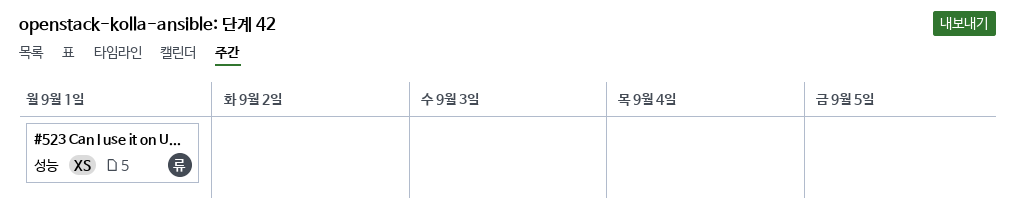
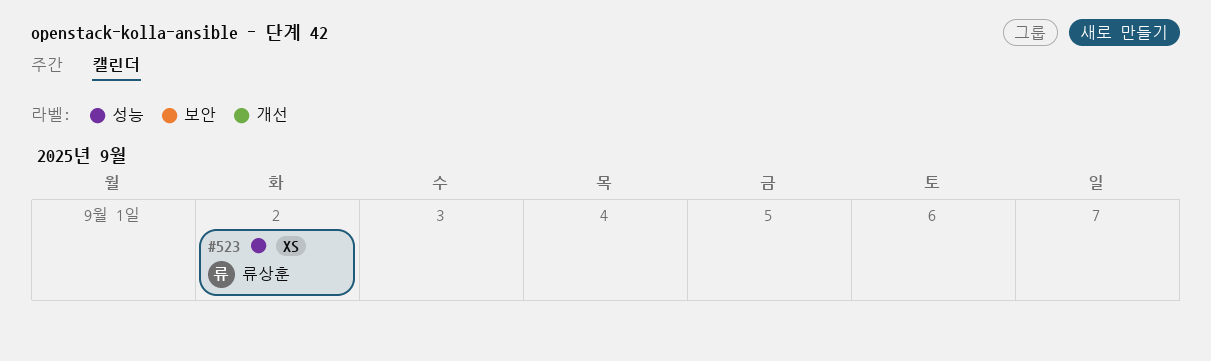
#523, due: Sep 1 -> Sep 2

